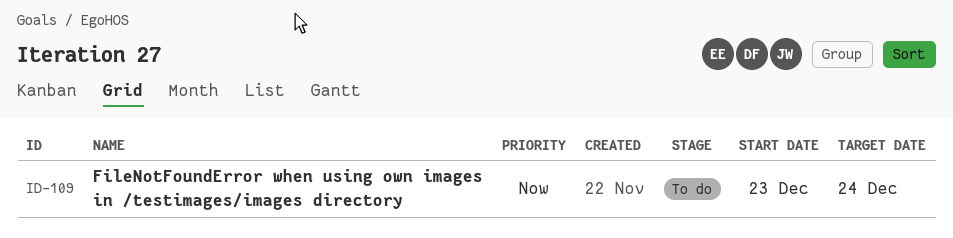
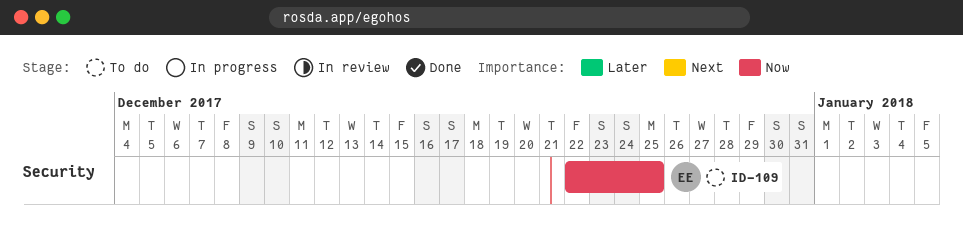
ID-109, start: Dec 23 -> Dec 22
ID-109, due: Dec 24 -> Dec 25

